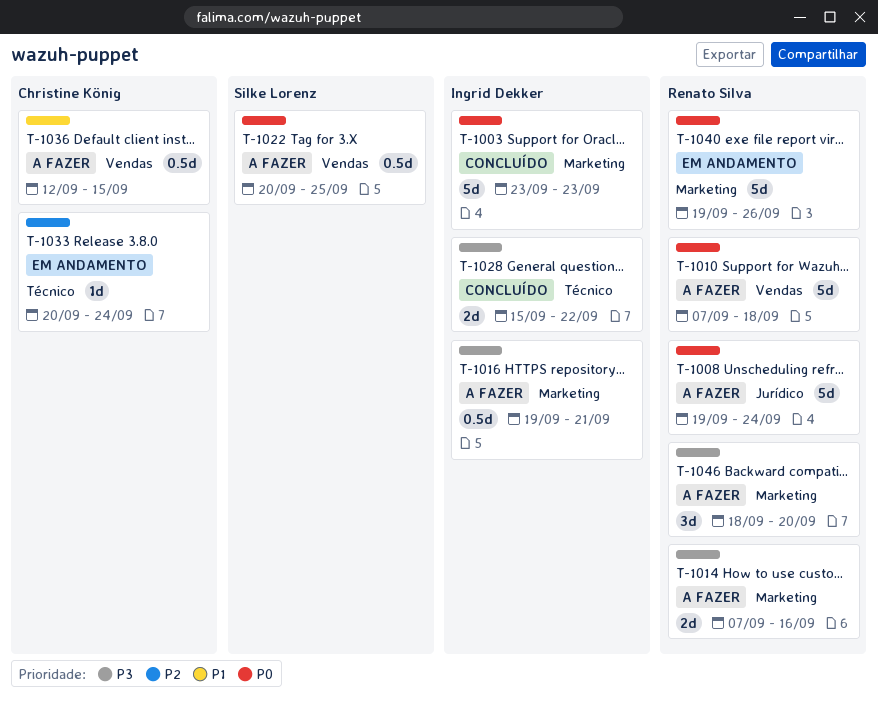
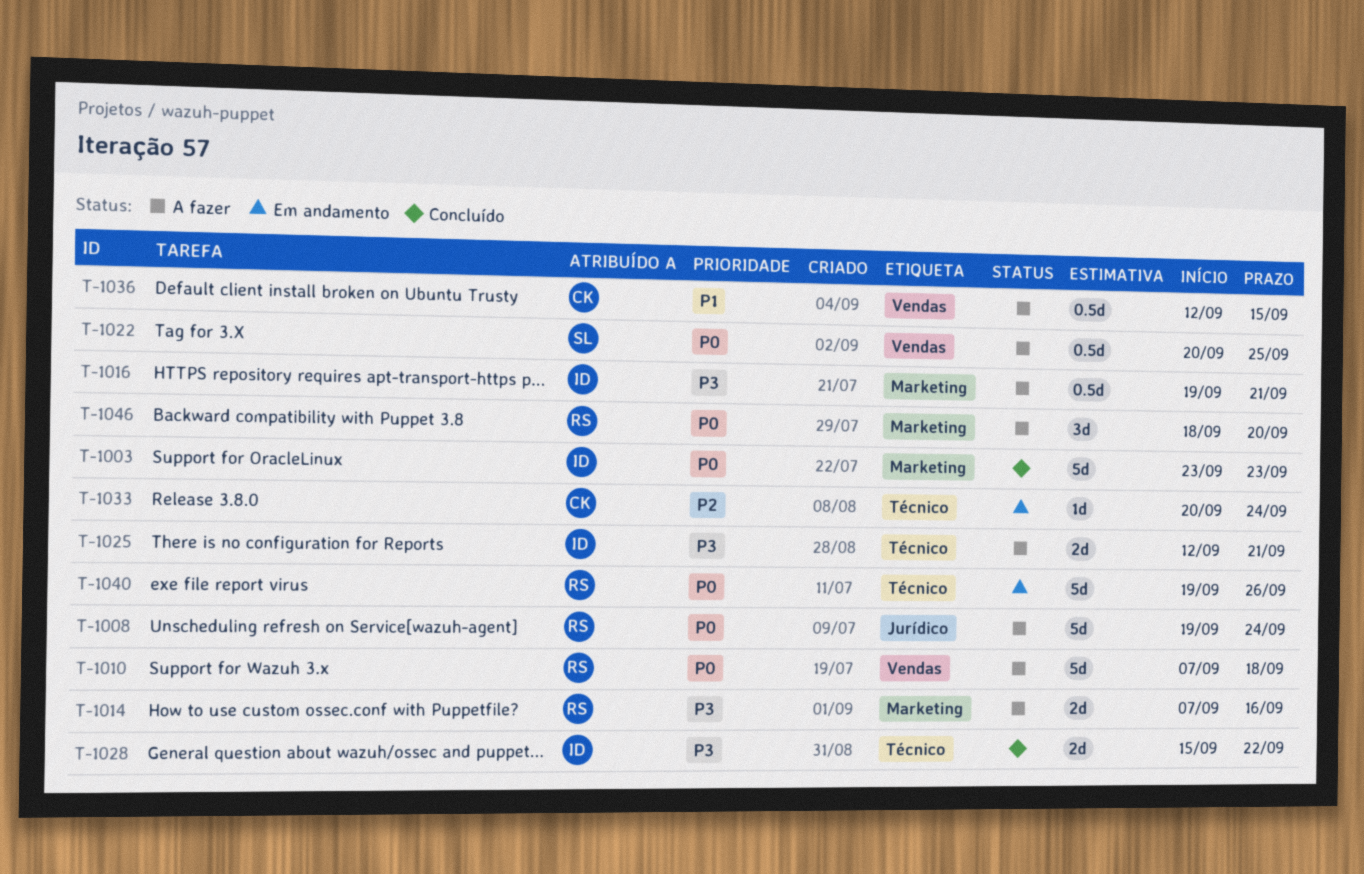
T-1025: none -> present
T-1040, label: Marketing -> Técnico
T-1046, priority: P3 -> P0

